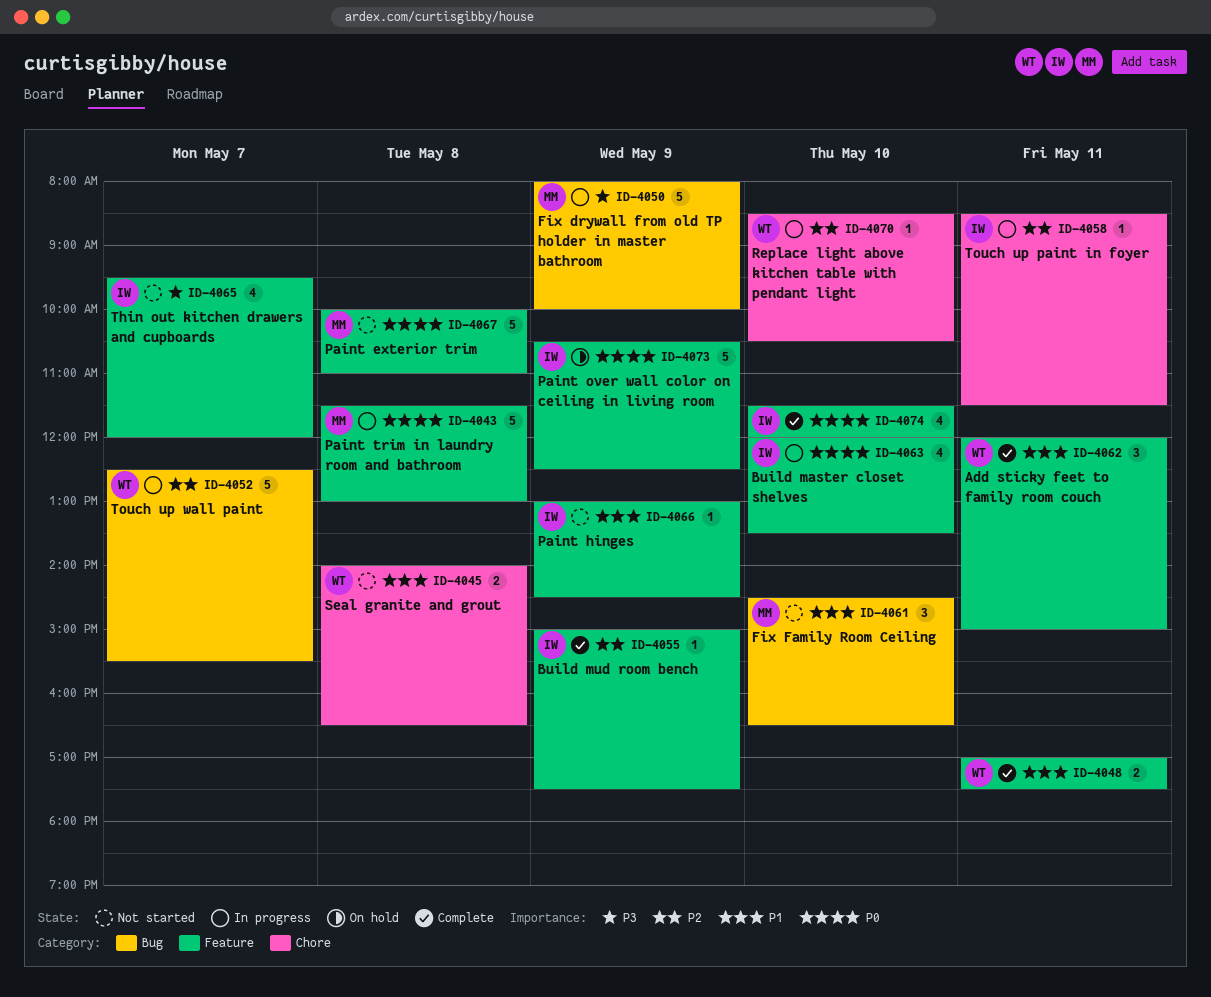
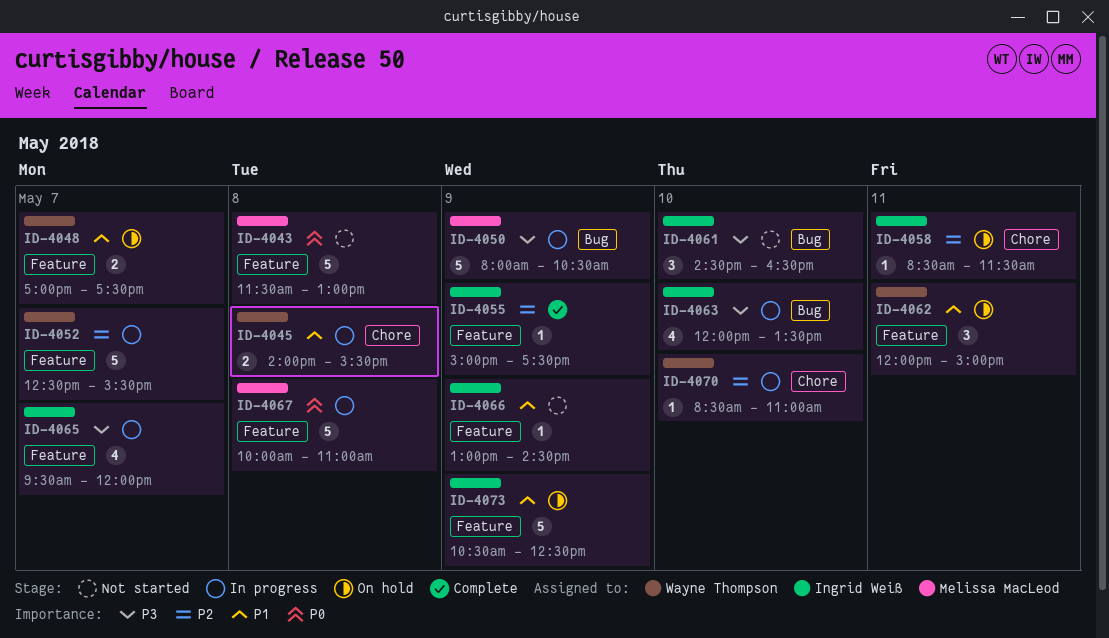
ID-4043, status: In progress -> Not started
ID-4045, status: Not started -> In progress
ID-4045, ends: 16:30 -> 15:30
ID-4048, status: Complete -> On hold
ID-4048, day: May 11 -> May 7
ID-4050, ends: 10:00 -> 10:30
ID-4052, label: Bug -> Feature
ID-4058, status: In progress -> On hold
ID-4061, owner: Melissa MacLeod -> Ingrid Weiß
ID-4061, priority: P1 -> P3
ID-4062, status: Complete -> On hold
ID-4063, priority: P0 -> P3
ID-4063, label: Feature -> Bug
ID-4065, status: Not started -> In progress
ID-4067, status: Not started -> In progress
ID-4070, ends: 10:30 -> 11:00
ID-4073, priority: P0 -> P1
ID-4074: present -> none

